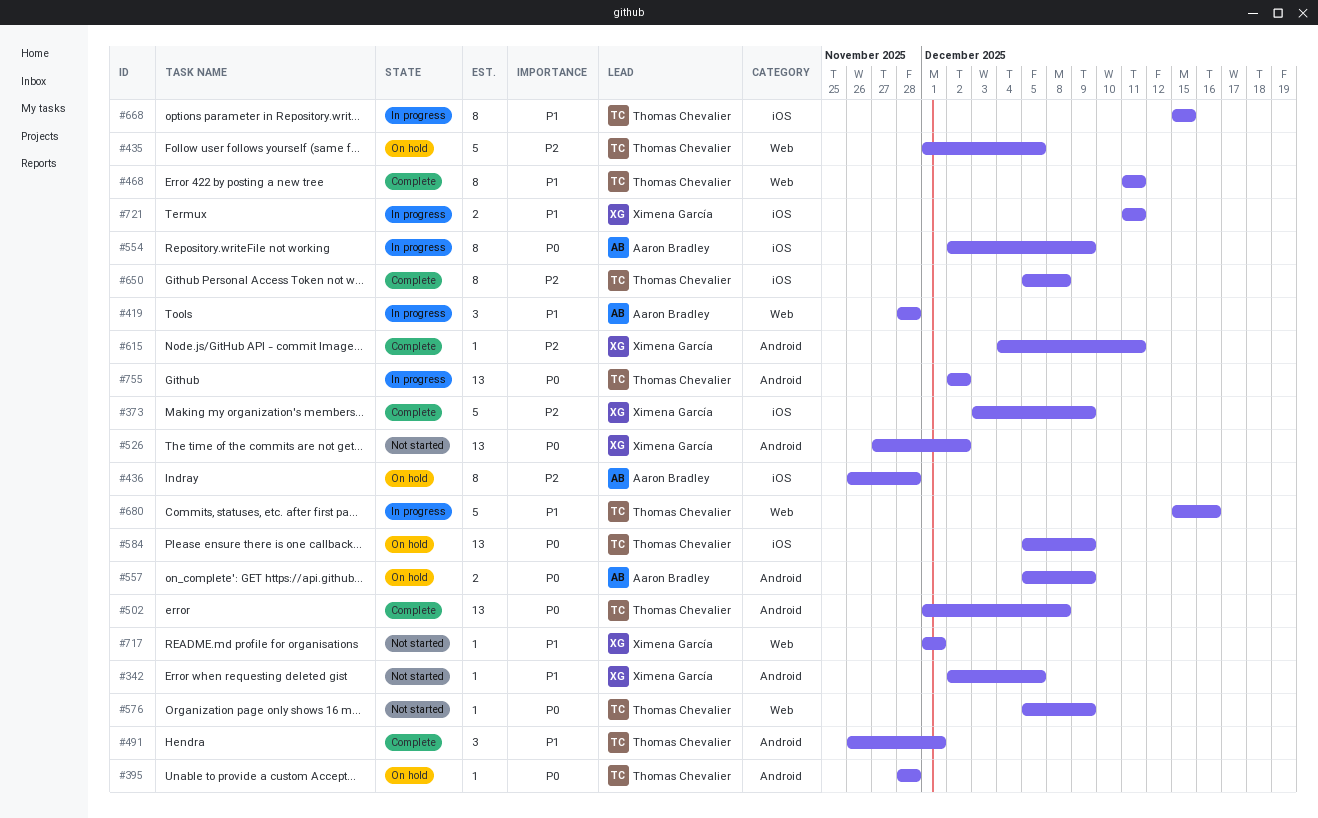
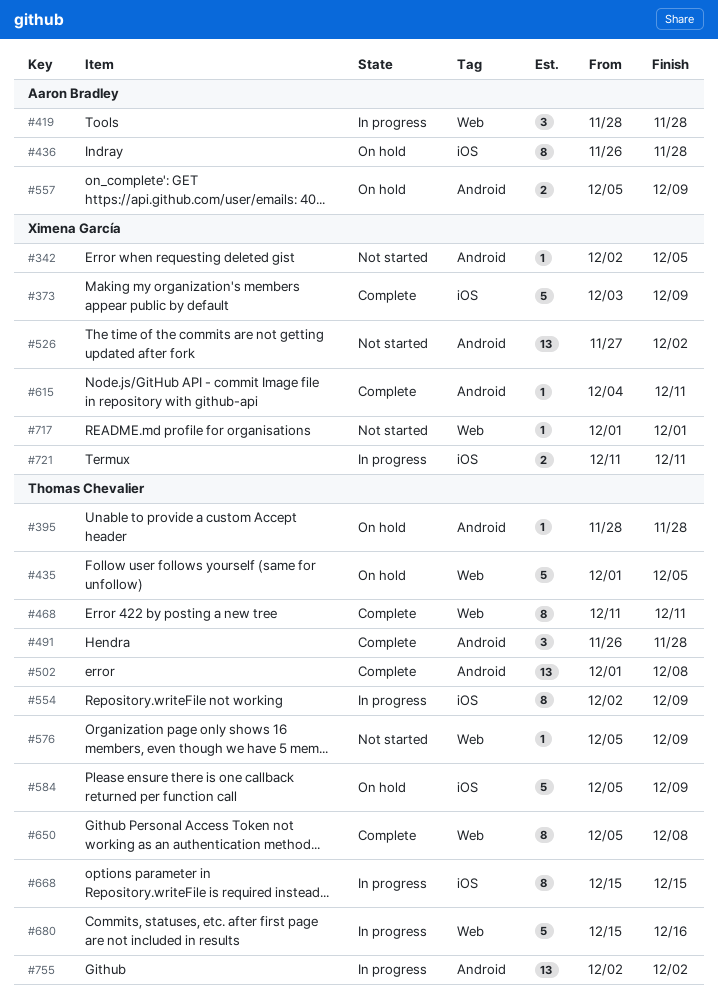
#491, due: Dec 1 -> Nov 28
#554, owner: Aaron Bradley -> Thomas Chevalier
#584, estimate: 13 -> 5
#650, label: iOS -> Web

